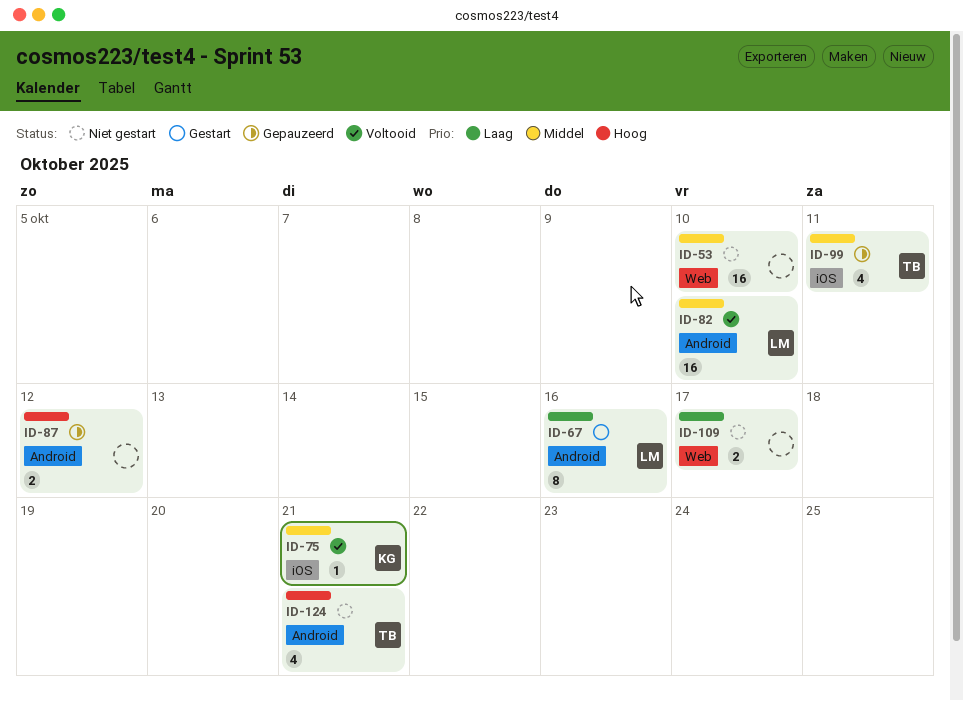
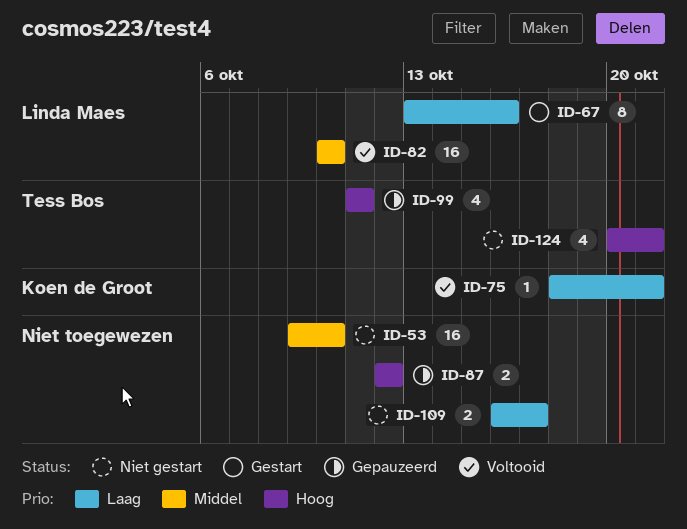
ID-75, priority: Middel -> Laag
ID-99, priority: Middel -> Hoog

